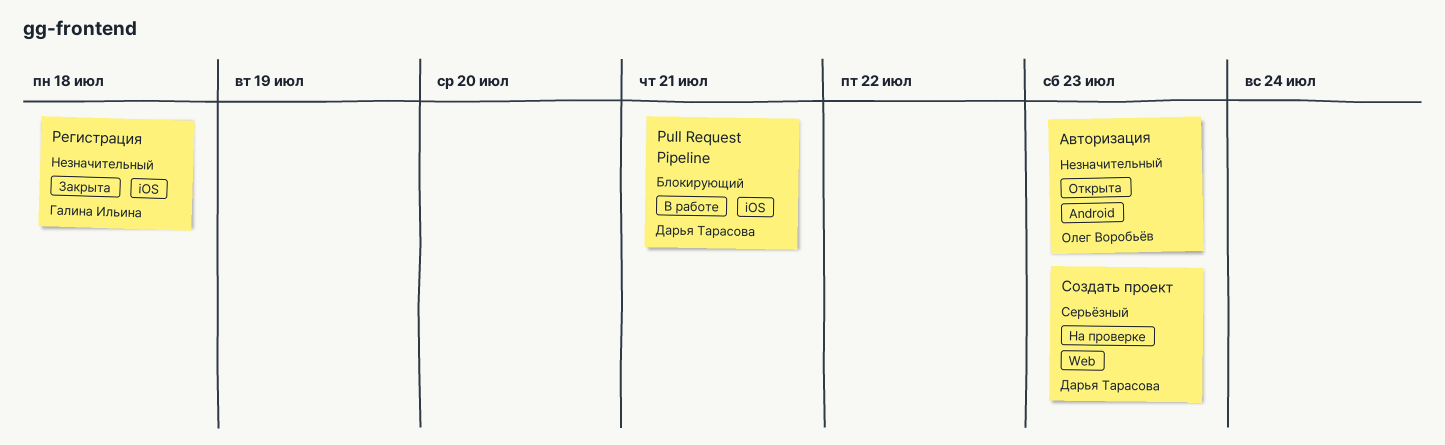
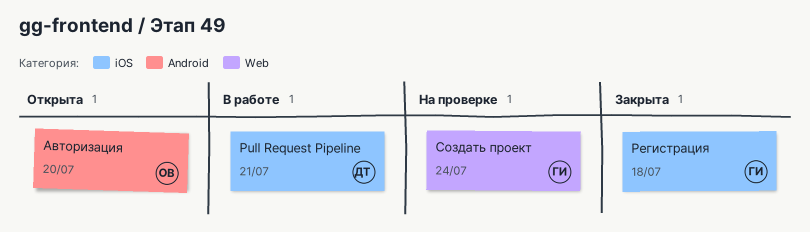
Авторизация, due: Jul 23 -> Jul 20
Создать проект, owner: Дарья Тарасова -> Галина Ильина
Создать проект, due: Jul 23 -> Jul 24

